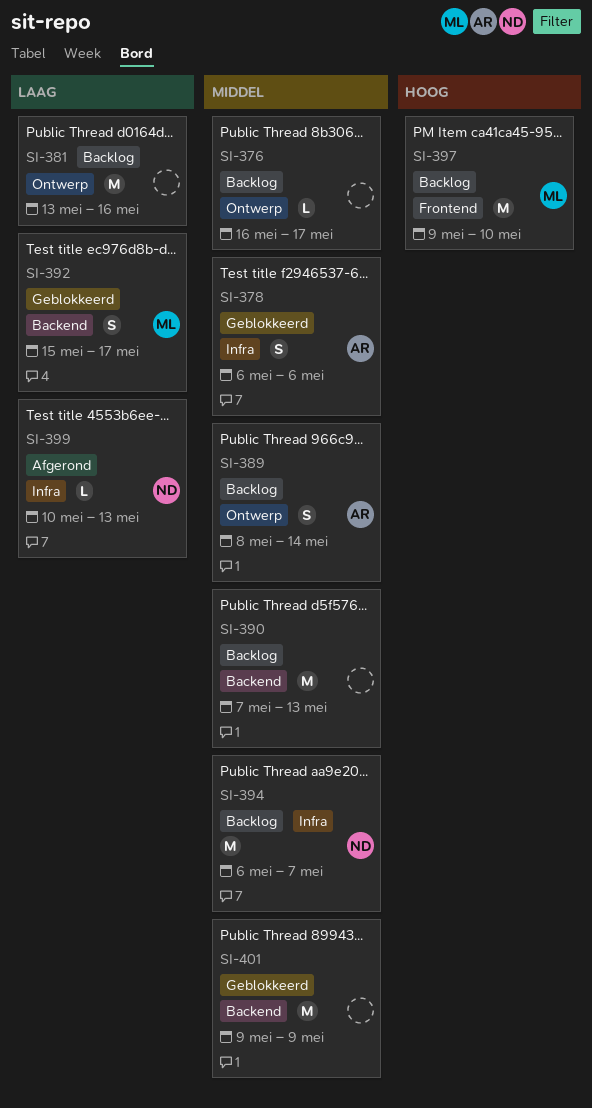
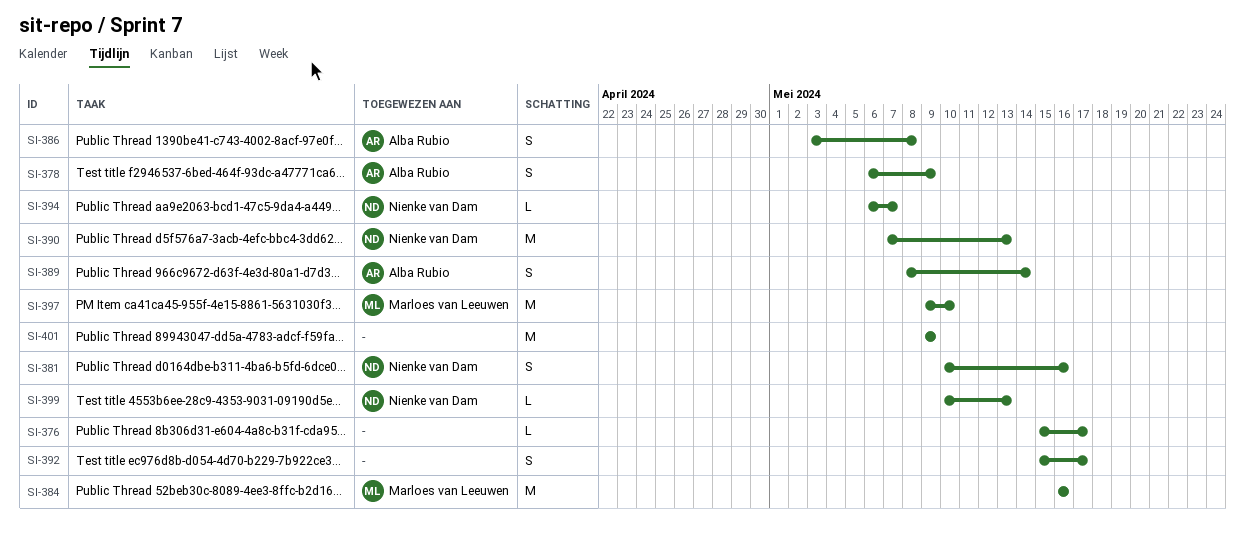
SI-376, start: May 16 -> May 15
SI-378, due: May 6 -> May 9
SI-381, owner: none -> Nienke van Dam
SI-381, estimate: M -> S
SI-381, start: May 13 -> May 10
SI-384: none -> present
SI-386: none -> present
SI-390, owner: none -> Nienke van Dam
SI-392, owner: Marloes van Leeuwen -> none
SI-394, estimate: M -> L

